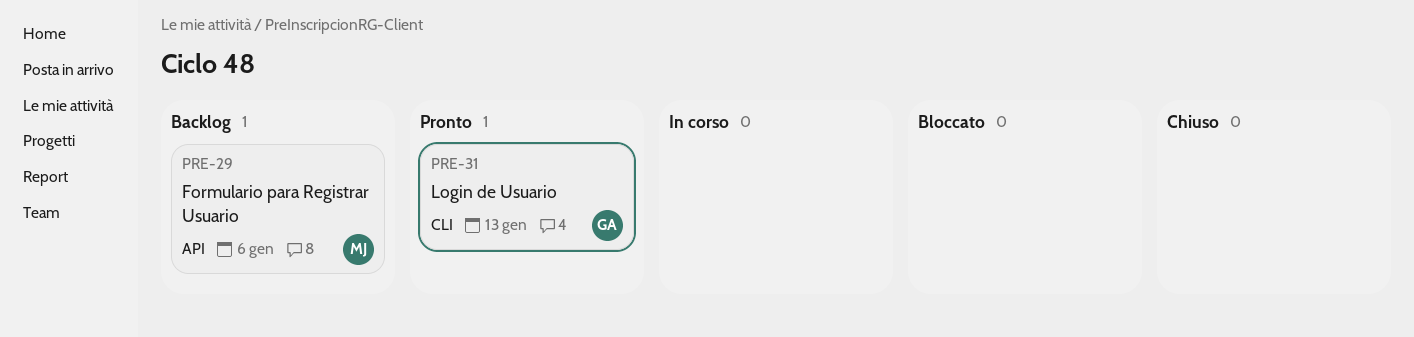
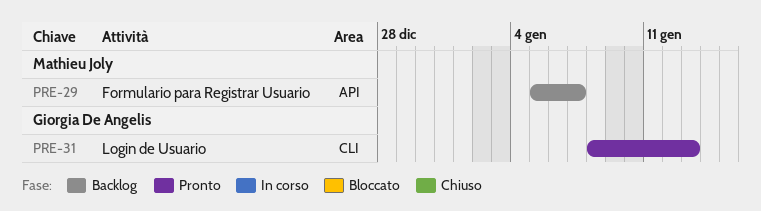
PRE-29, due: Jan 6 -> Jan 7

